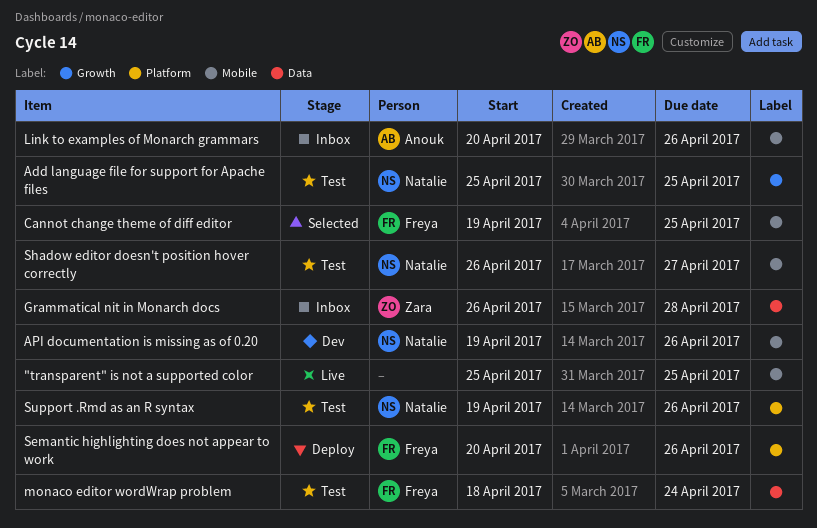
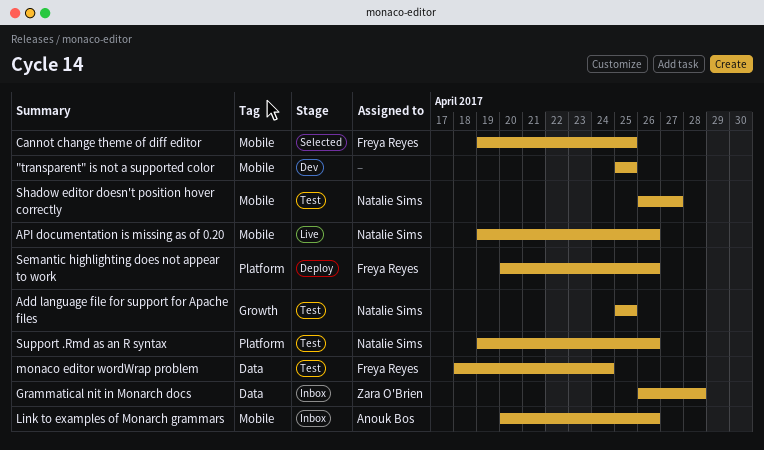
"transparent" is not a supported color, status: Live -> Dev
API documentation is missing as of 0.20, status: Dev -> Live

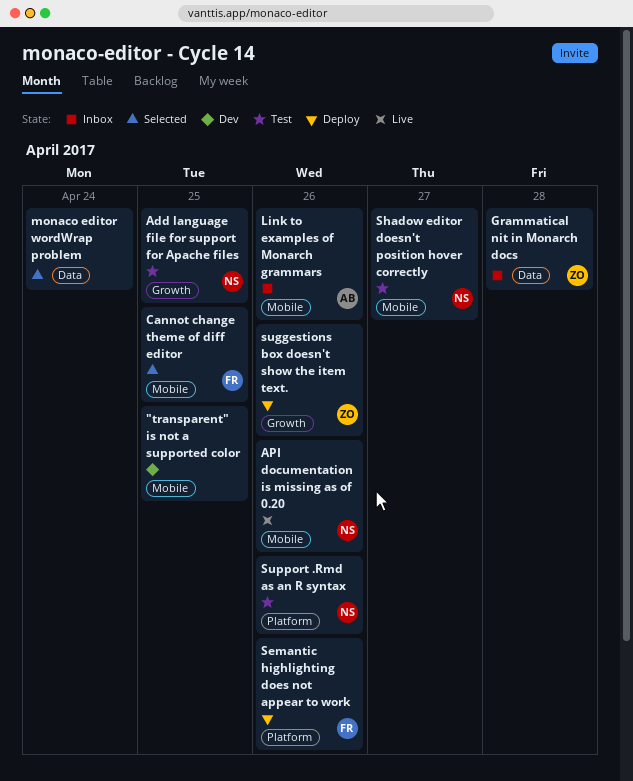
monaco editor wordWrap problem, status: Test -> Selected
monaco editor wordWrap problem, owner: Freya Reyes -> none
suggestions box doesn't show the item text.: none -> present

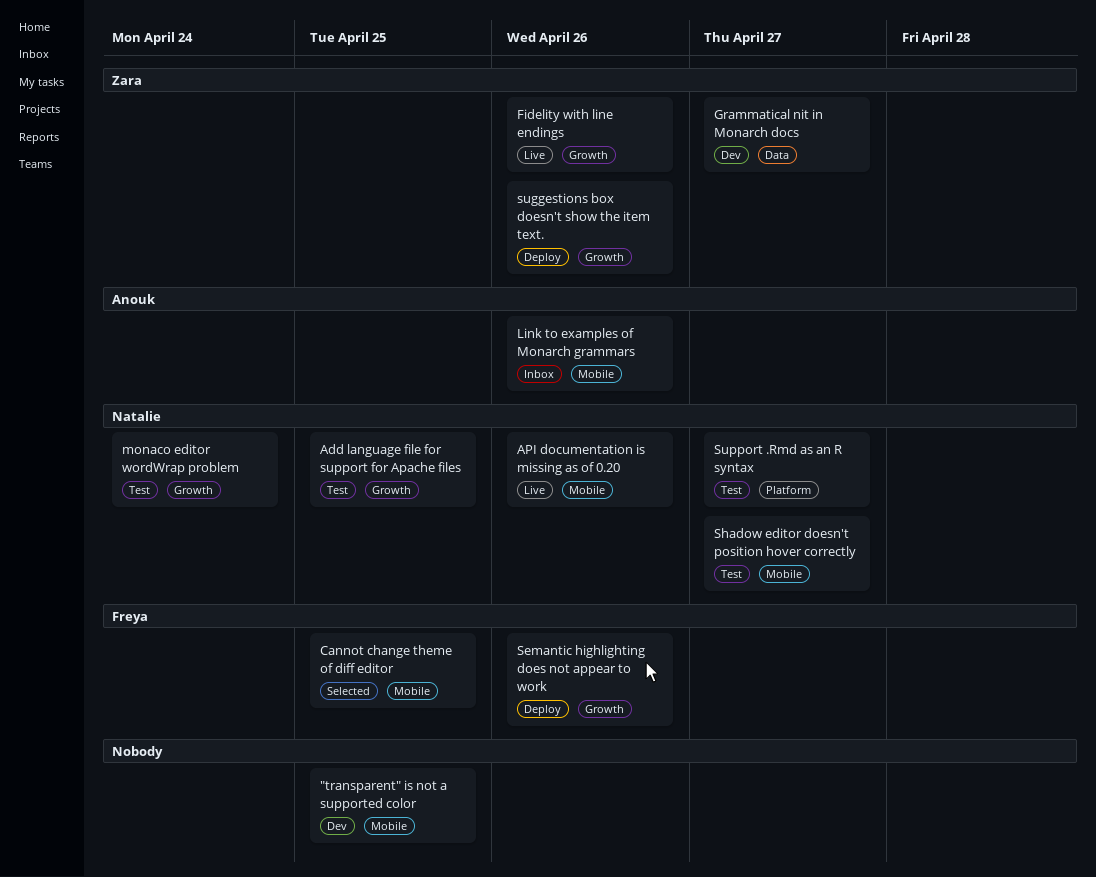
Fidelity with line endings: none -> present
Grammatical nit in Monarch docs, status: Inbox -> Dev
Grammatical nit in Monarch docs, due: Apr 28 -> Apr 27
monaco editor wordWrap problem, status: Selected -> Test
monaco editor wordWrap problem, owner: none -> Natalie
monaco editor wordWrap problem, label: Data -> Growth
Semantic highlighting does not appear to work, label: Platform -> Growth
Support .Rmd as an R syntax, due: Apr 26 -> Apr 27

